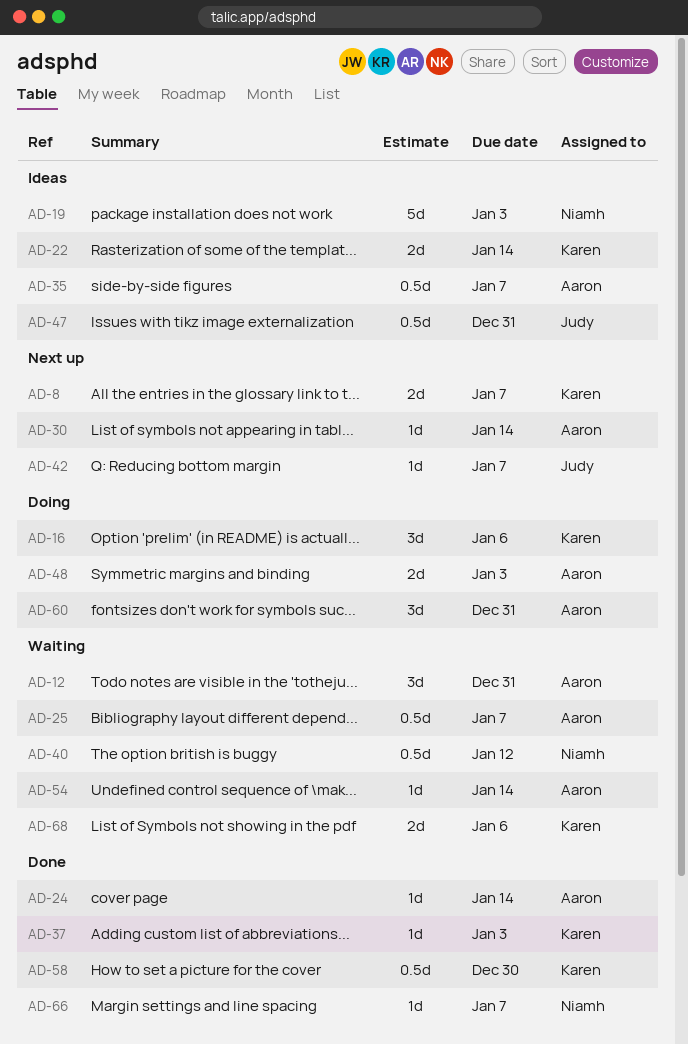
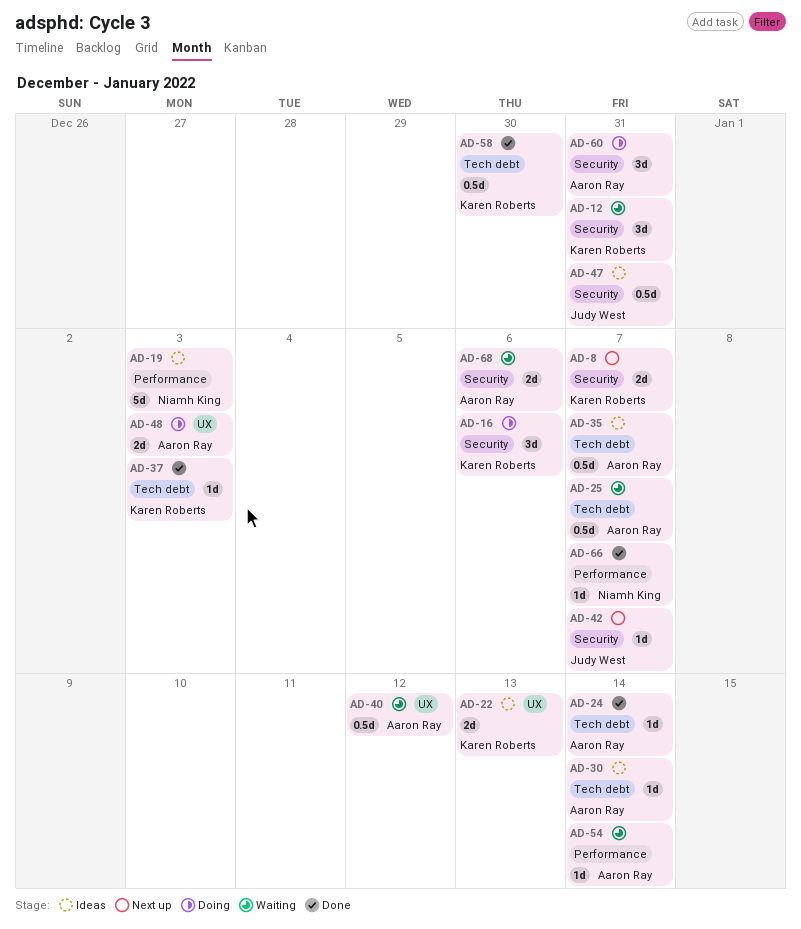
AD-12, owner: Aaron Ray -> Karen Roberts
AD-22, due: Jan 14 -> Jan 13
AD-30, status: Next up -> Ideas
AD-40, owner: Niamh King -> Aaron Ray
AD-68, owner: Karen Roberts -> Aaron Ray

